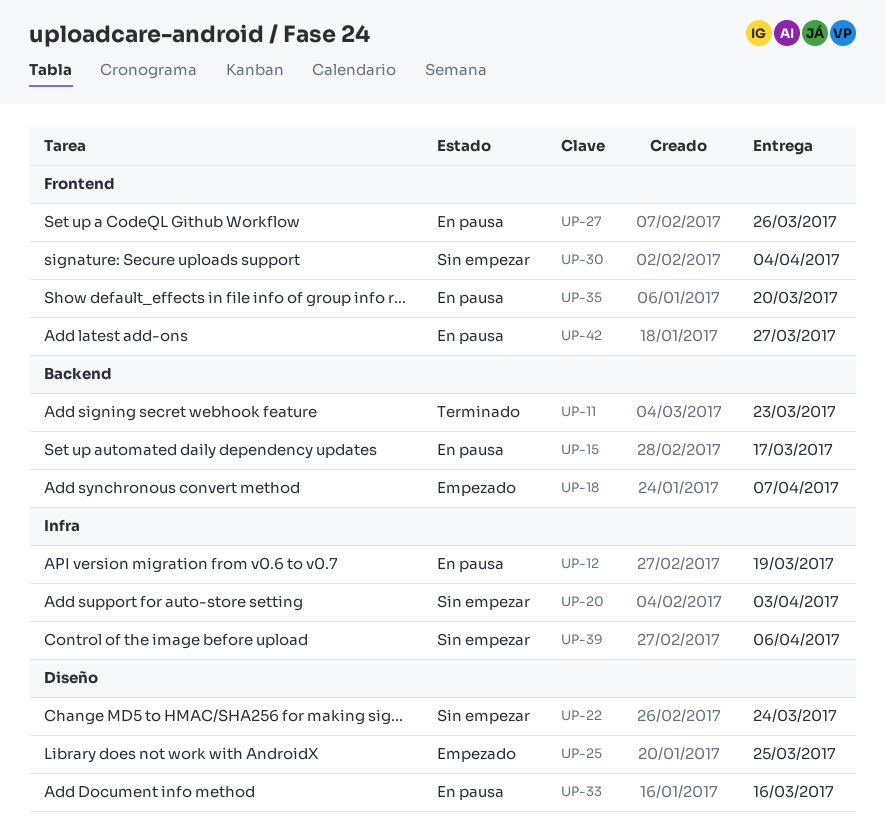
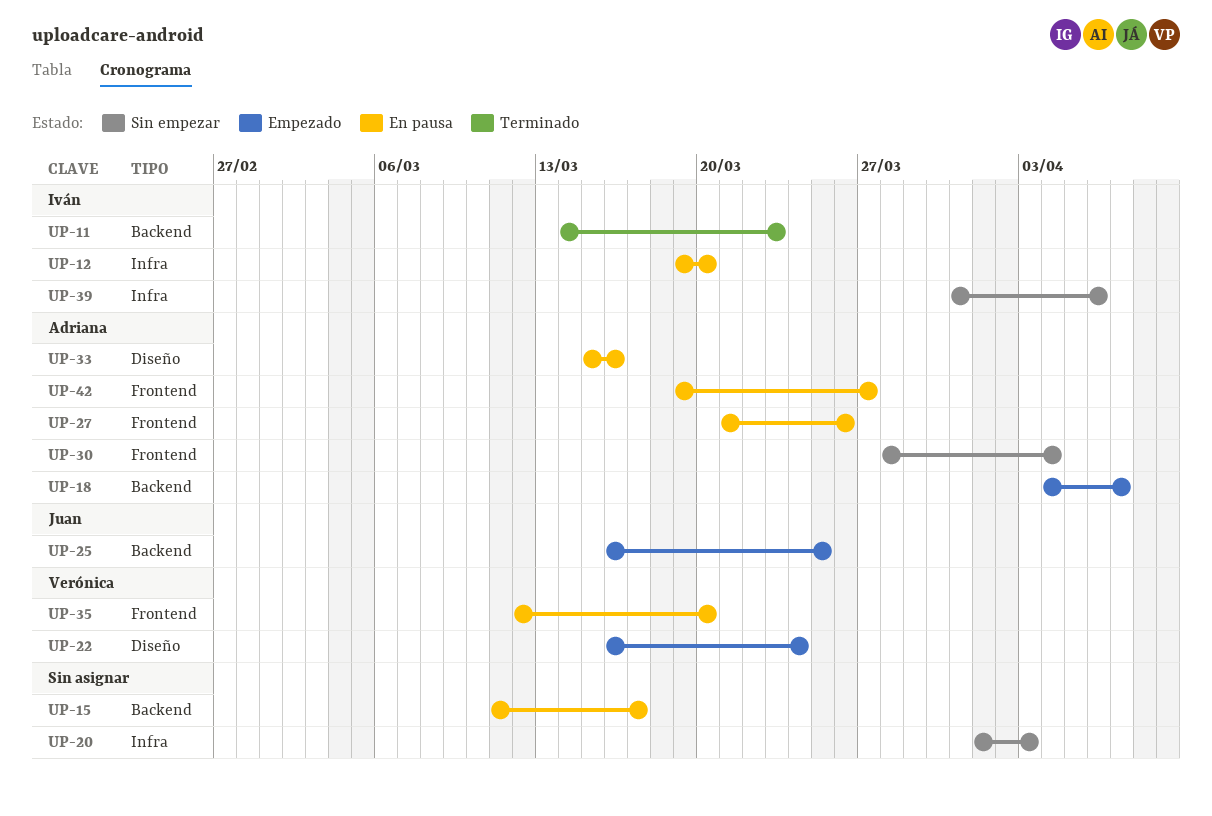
UP-12, due: Mar 19 -> Mar 20
UP-22, status: Sin empezar -> Empezado
UP-25, label: Diseño -> Backend

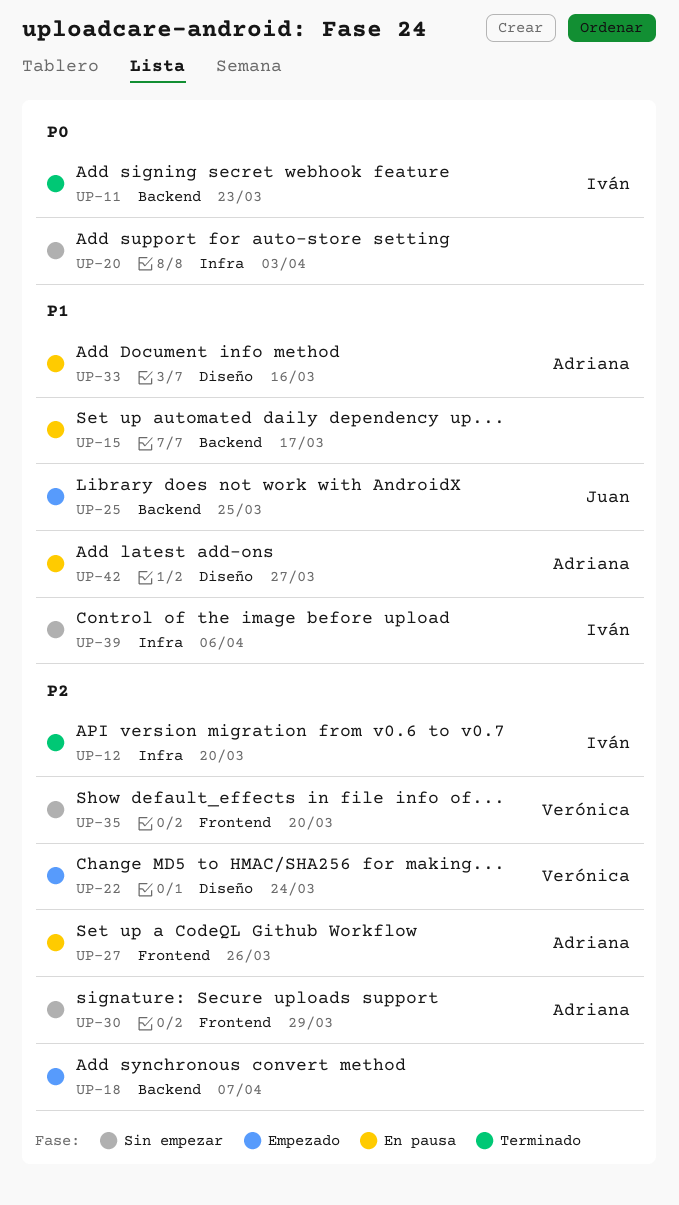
UP-12, status: En pausa -> Terminado
UP-18, owner: Adriana -> none
UP-30, due: Apr 4 -> Mar 29
UP-35, status: En pausa -> Sin empezar
UP-42, label: Frontend -> Diseño

